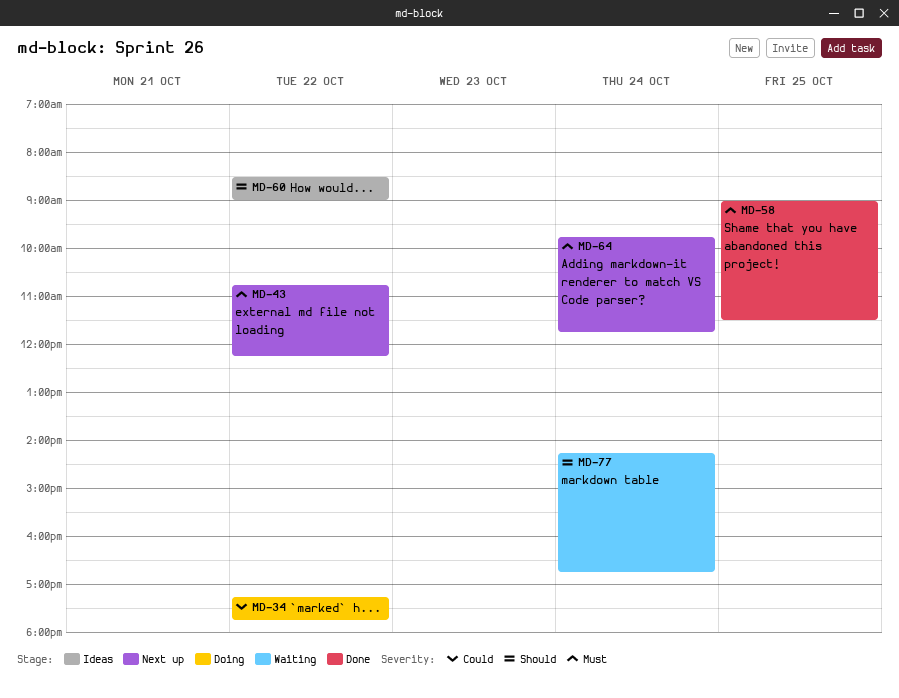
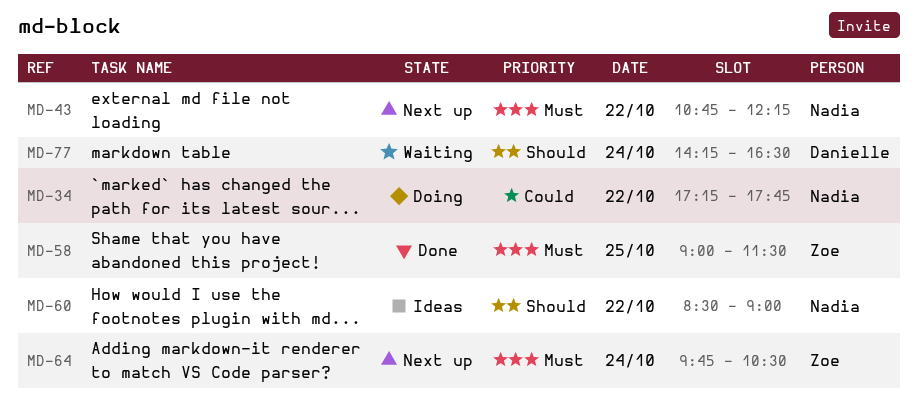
MD-64, ends: 11:45 -> 10:30
MD-77, ends: 16:45 -> 16:30

